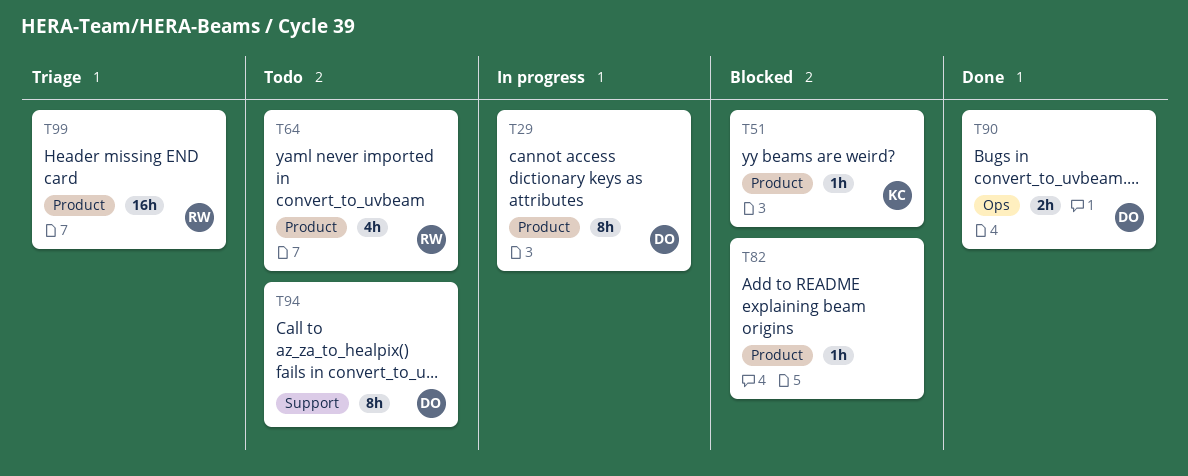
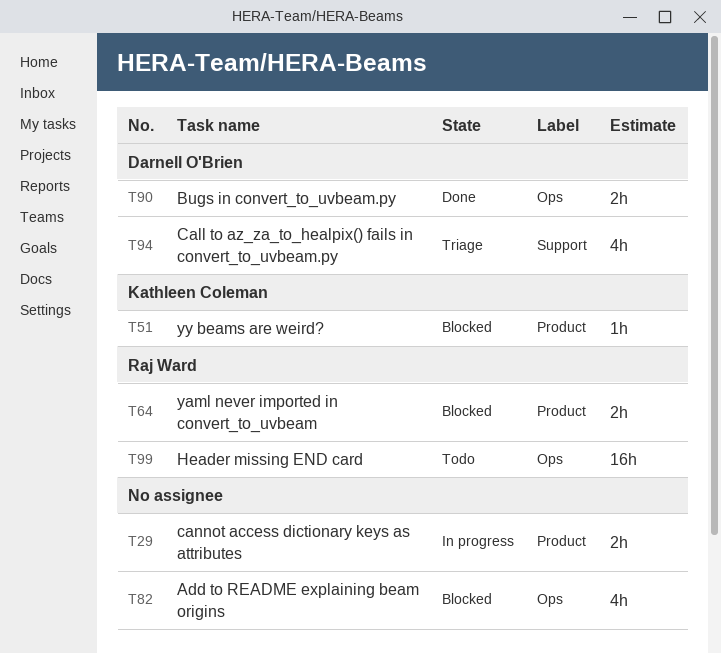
T29, owner: Darnell O'Brien -> none
T29, estimate: 8h -> 2h
T64, status: Todo -> Blocked
T64, estimate: 4h -> 2h
T82, label: Product -> Ops
T82, estimate: 1h -> 4h
T94, status: Todo -> Triage
T94, estimate: 8h -> 4h
T99, status: Triage -> Todo
T99, label: Product -> Ops

